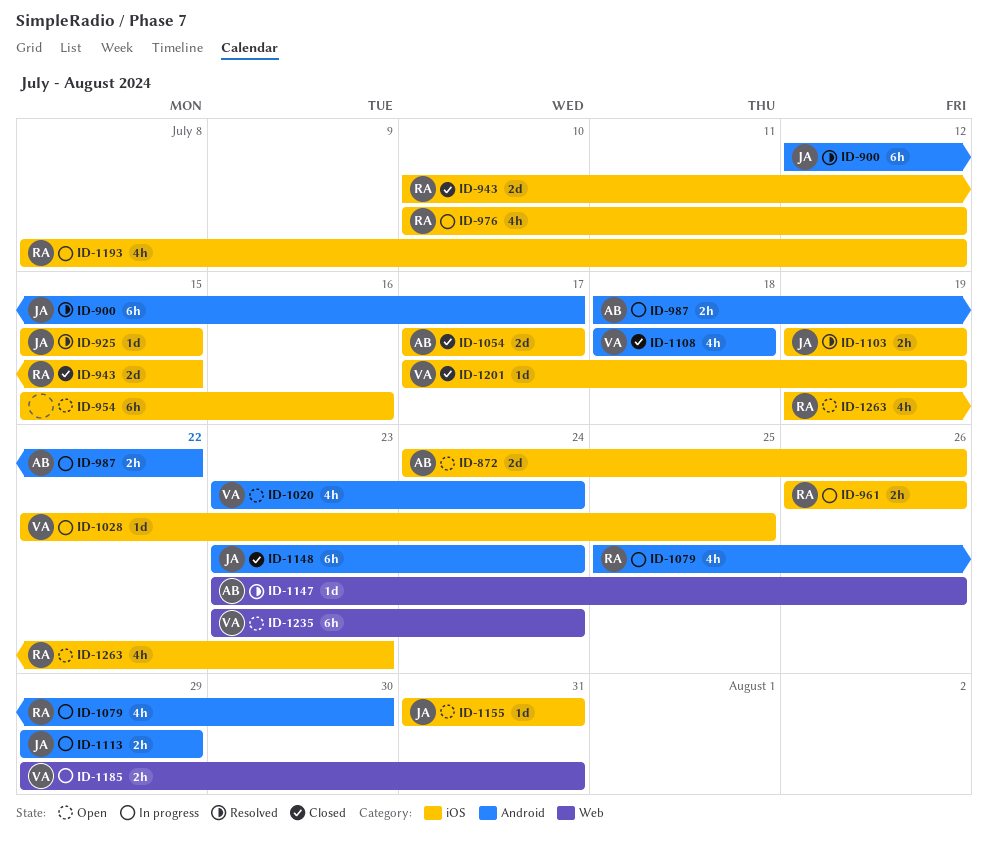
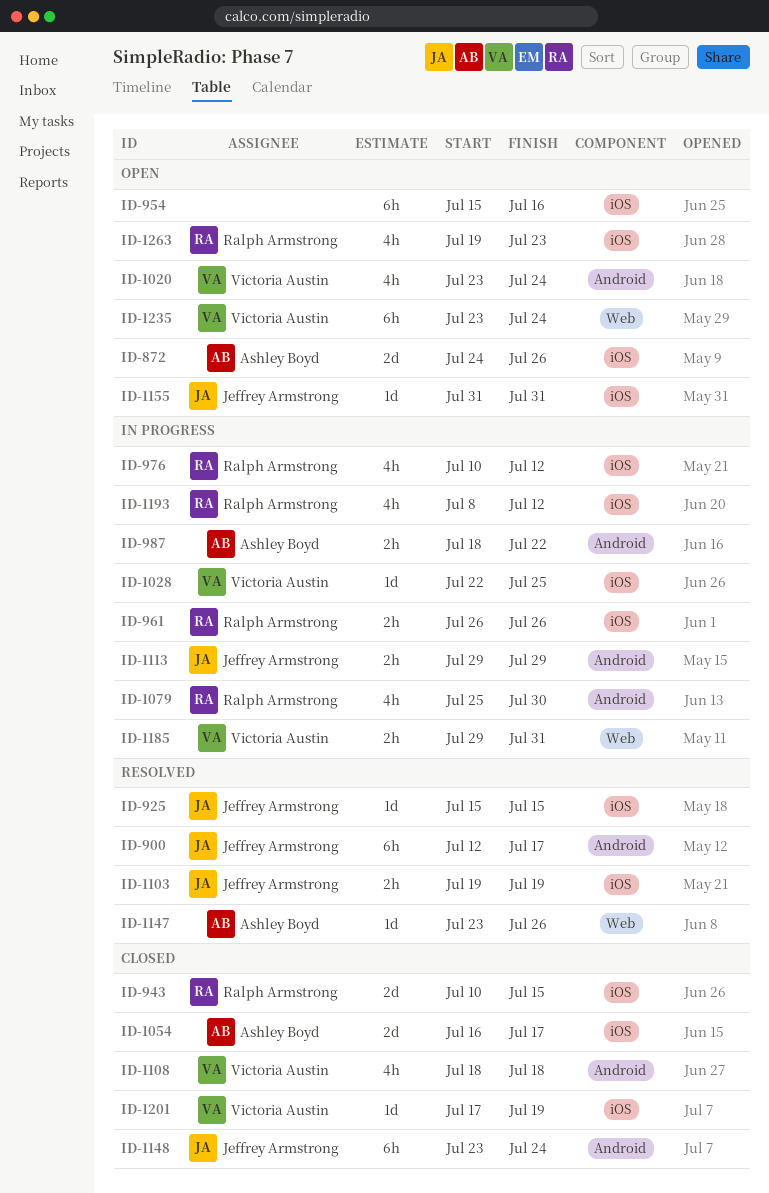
ID-1054, start: Jul 17 -> Jul 16

